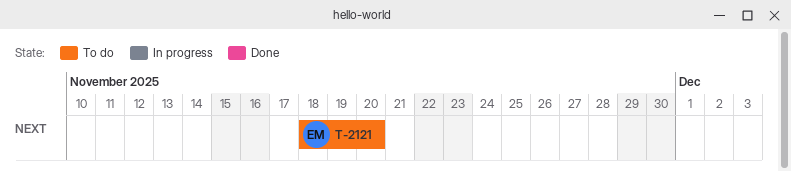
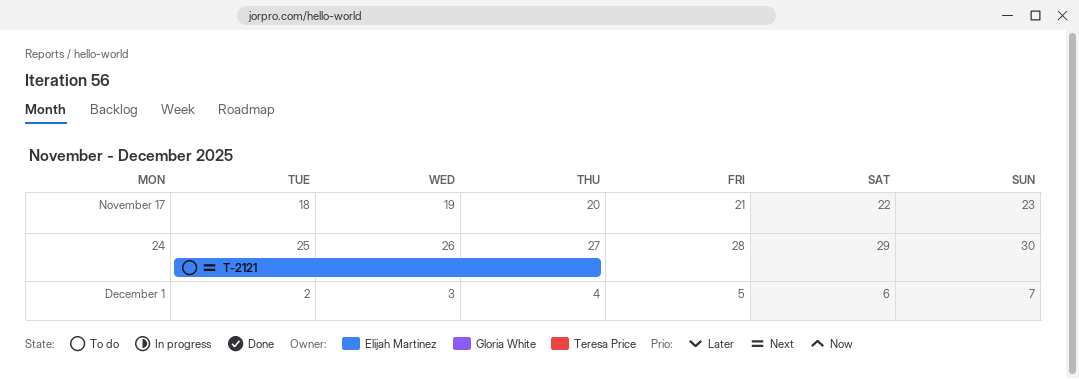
T-2121, start: Nov 18 -> Nov 25
T-2121, due: Nov 20 -> Nov 27

